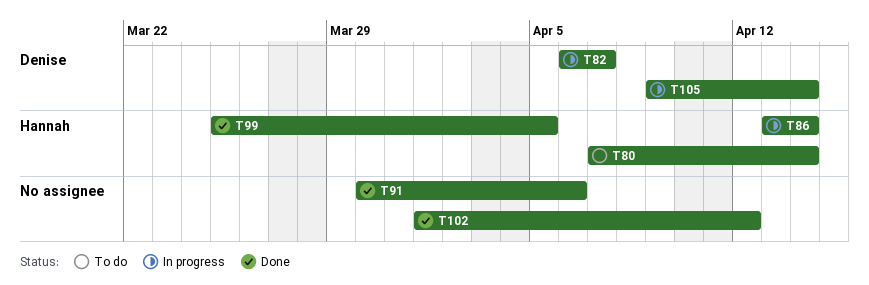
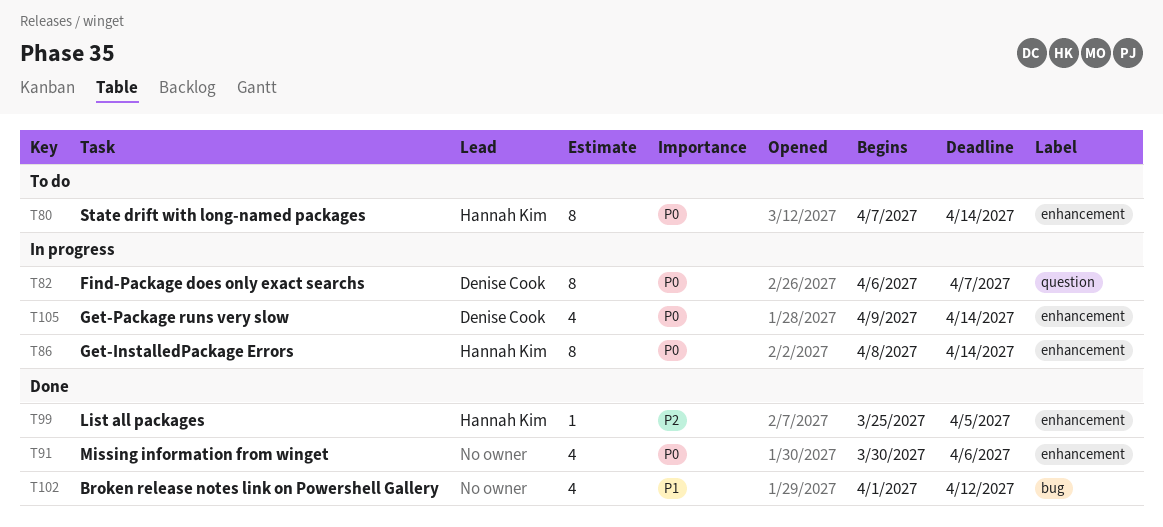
T86, start: Apr 13 -> Apr 8

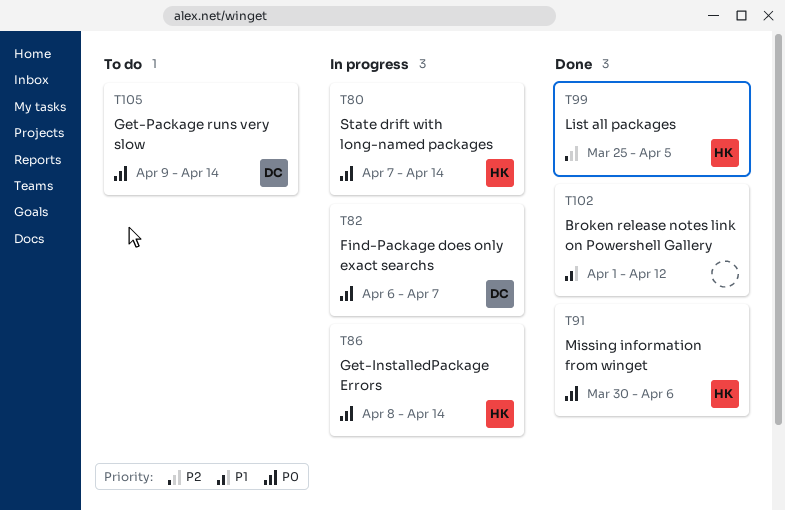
T80, status: To do -> In progress
T91, owner: none -> Hannah Kim
T105, status: In progress -> To do

